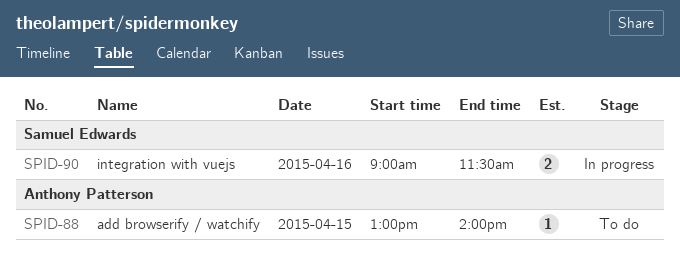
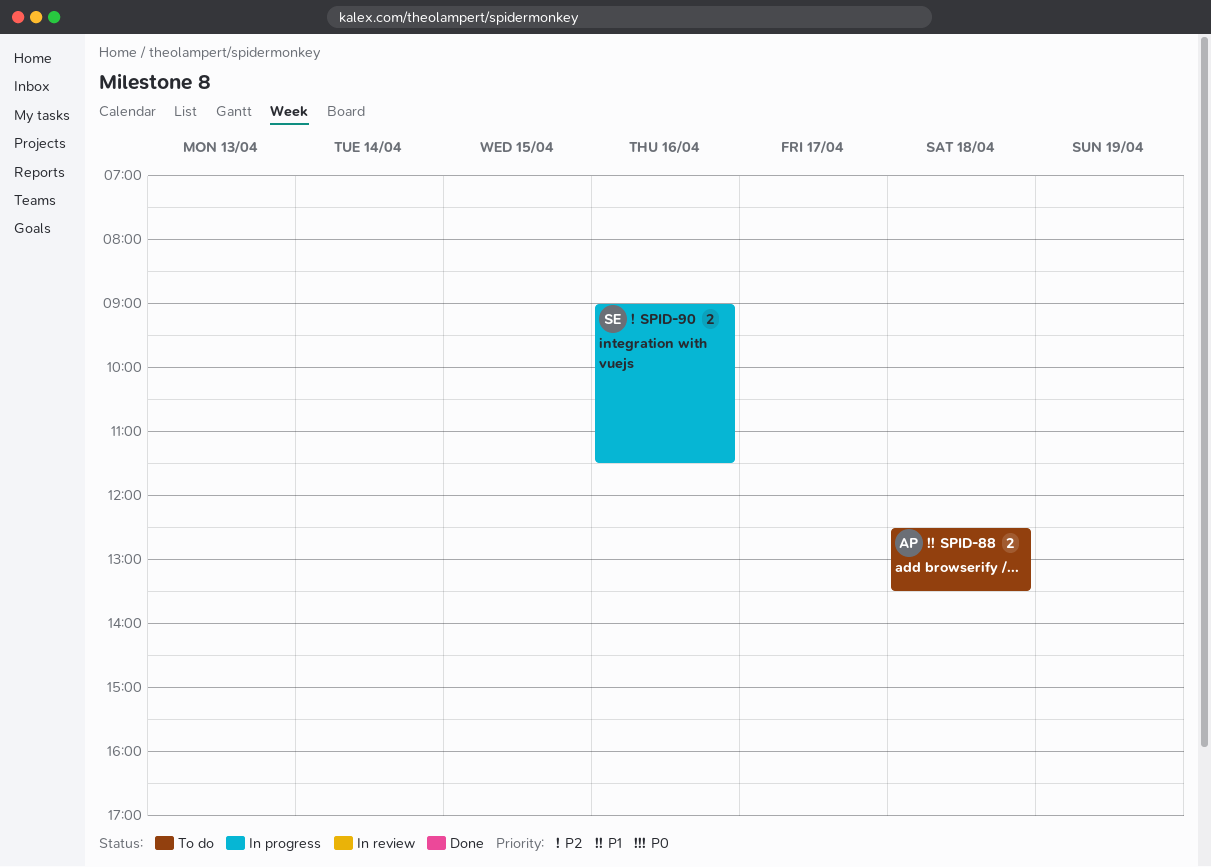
SPID-88, estimate: 1 -> 2
SPID-88, day: Apr 15 -> Apr 18
SPID-88, begins: 13:00 -> 12:30
SPID-88, ends: 14:00 -> 13:30

